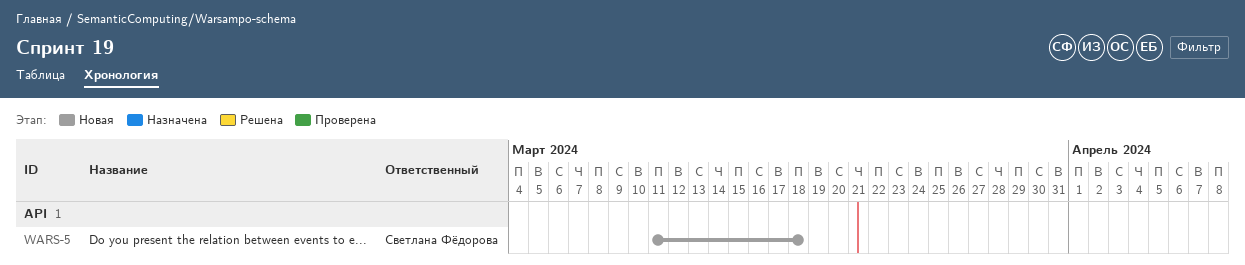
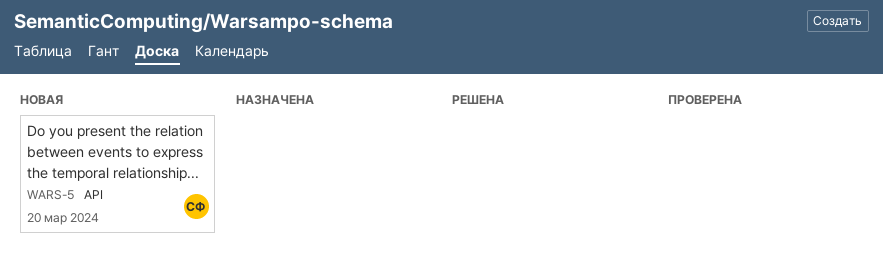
WARS-5, due: Mar 18 -> Mar 20

